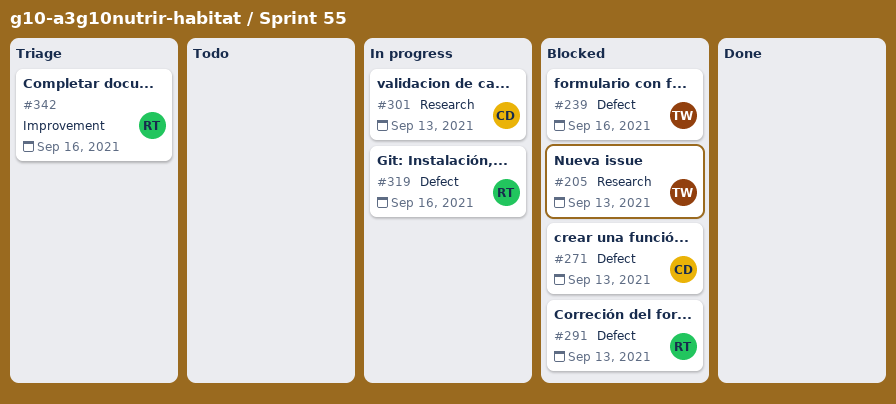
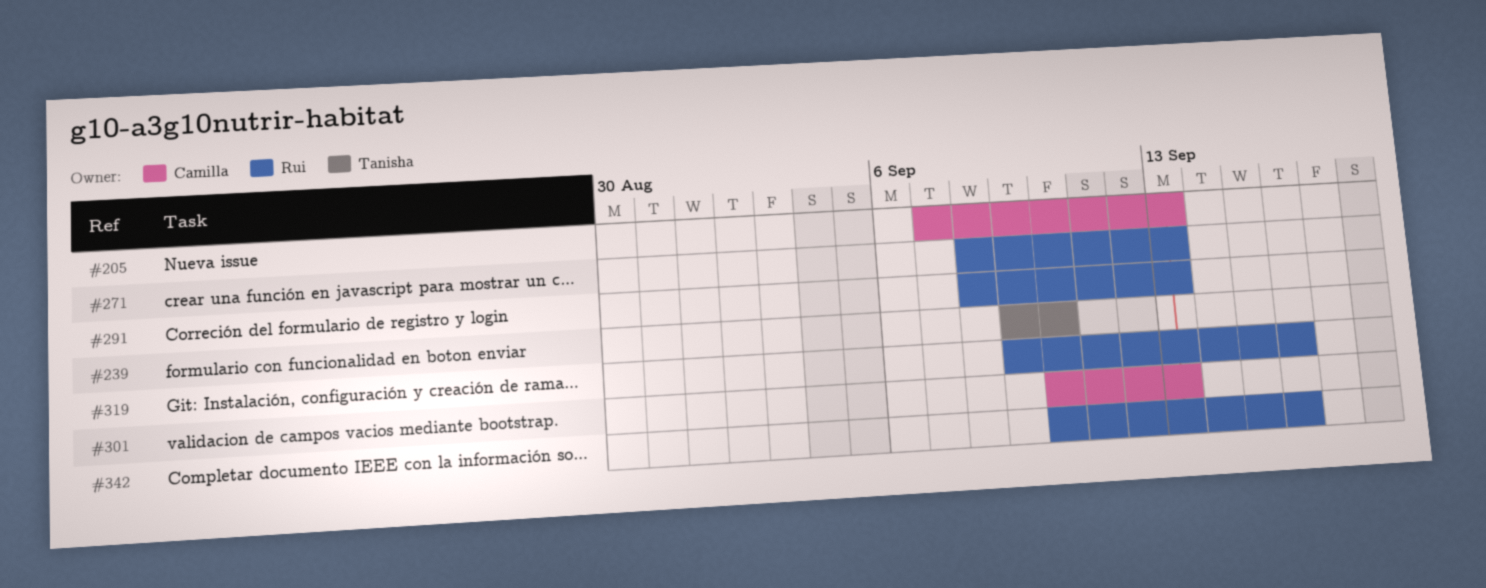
#205, owner: Tanisha -> Camilla
#239, due: Sep 16 -> Sep 10
#271, owner: Camilla -> Rui

